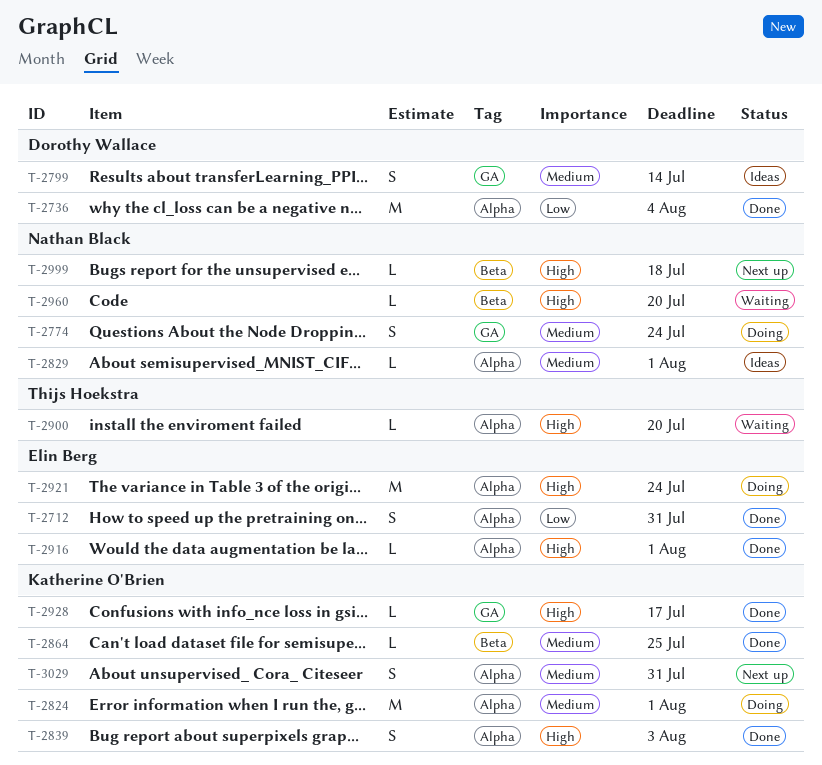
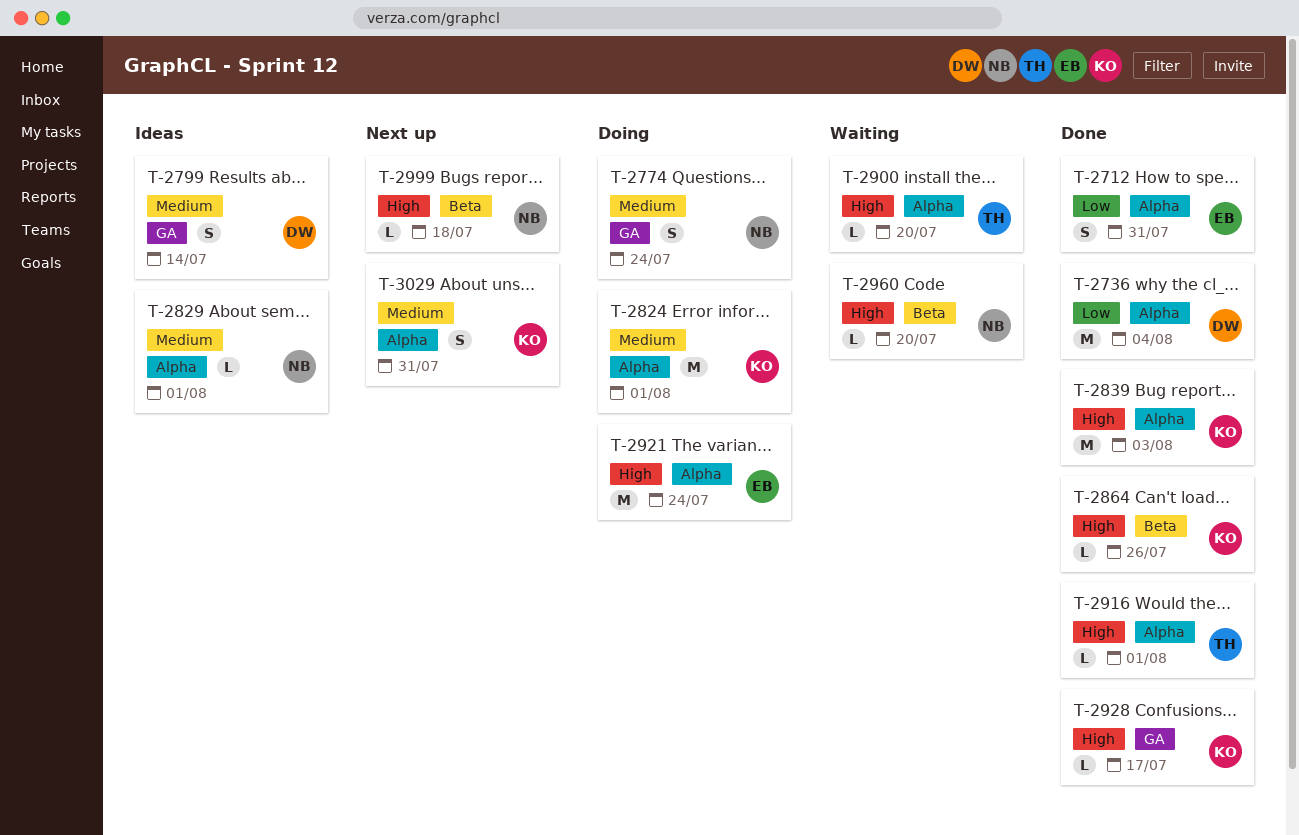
T-2839, estimate: S -> M
T-2864, priority: Medium -> High
T-2864, due: Jul 25 -> Jul 26
T-2916, owner: Elin Berg -> Thijs Hoekstra

